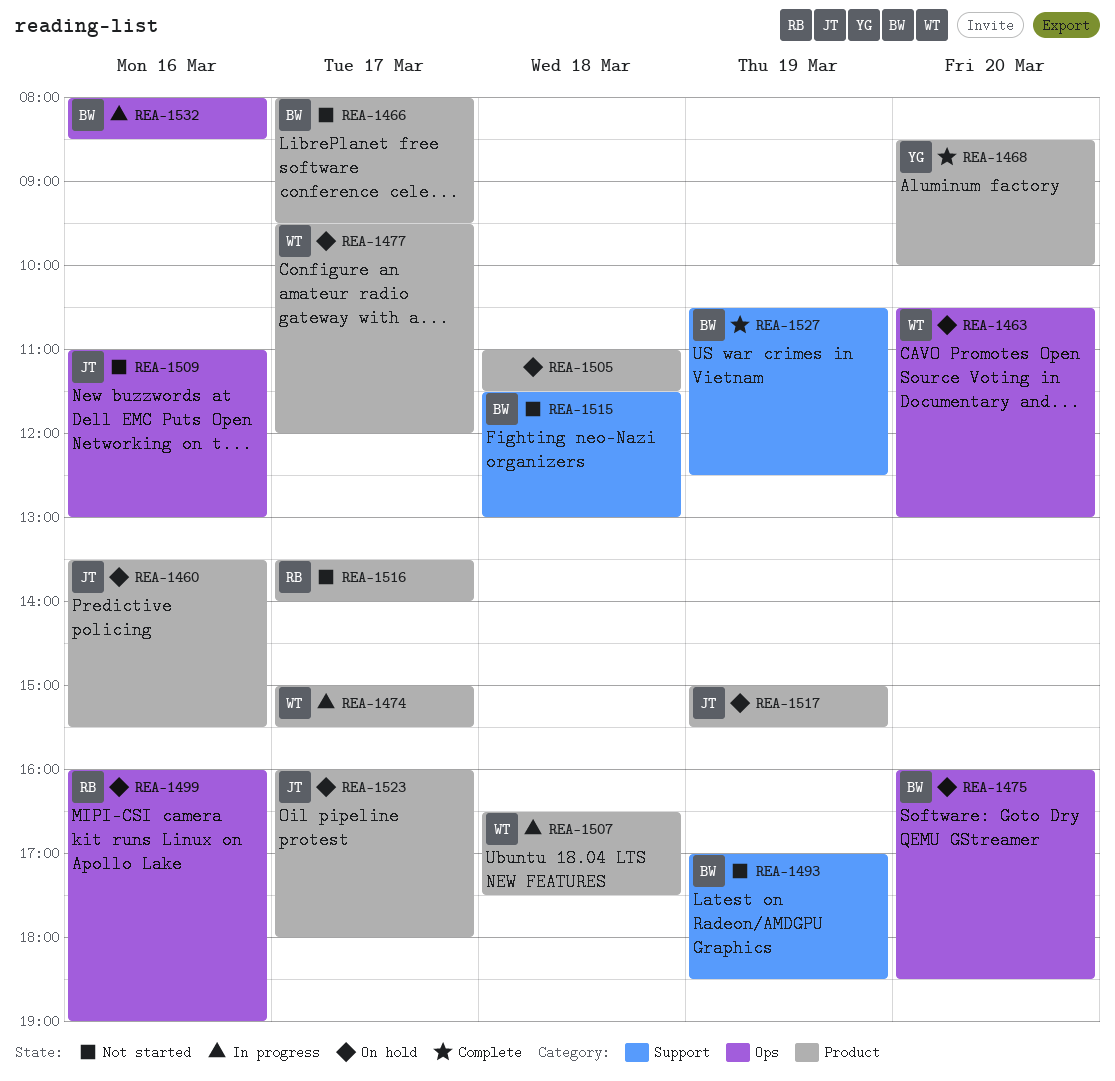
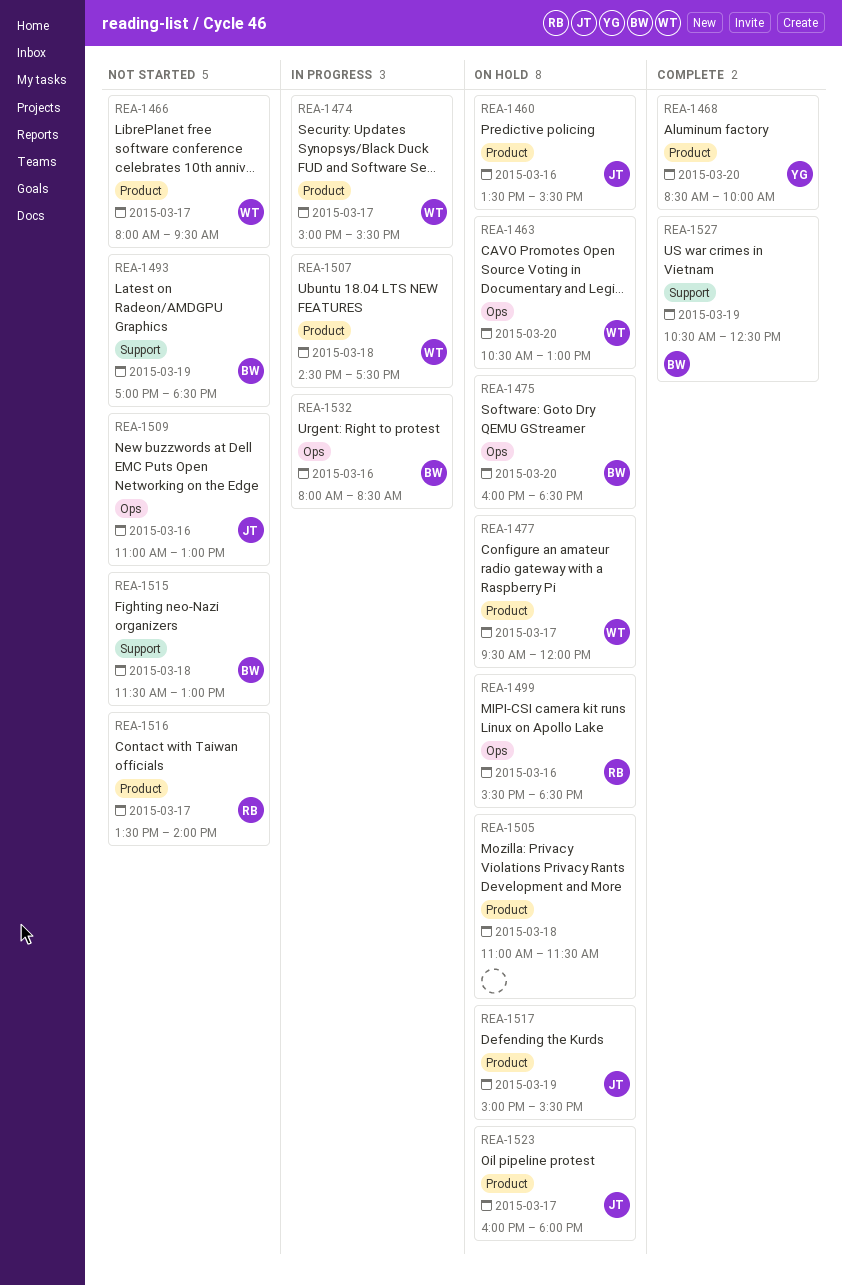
REA-1466, owner: BW -> WT
REA-1499, begins: 16:00 -> 15:30
REA-1499, ends: 19:00 -> 18:30
REA-1507, begins: 16:30 -> 14:30

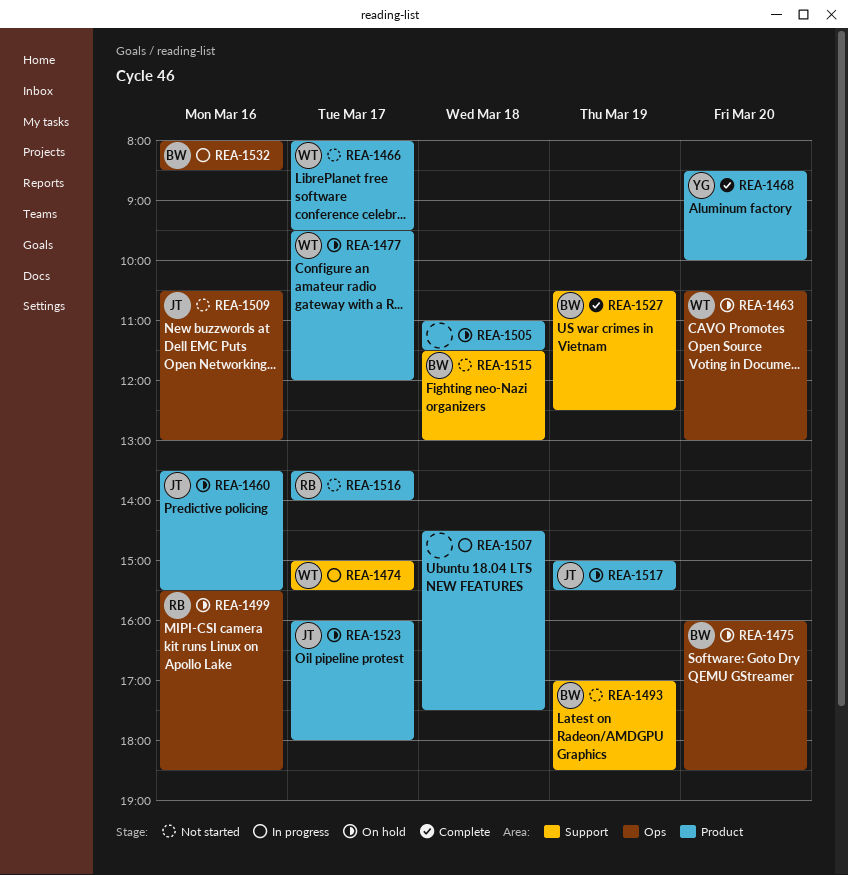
REA-1474, label: Product -> Support
REA-1507, owner: WT -> none
REA-1509, begins: 11:00 -> 10:30

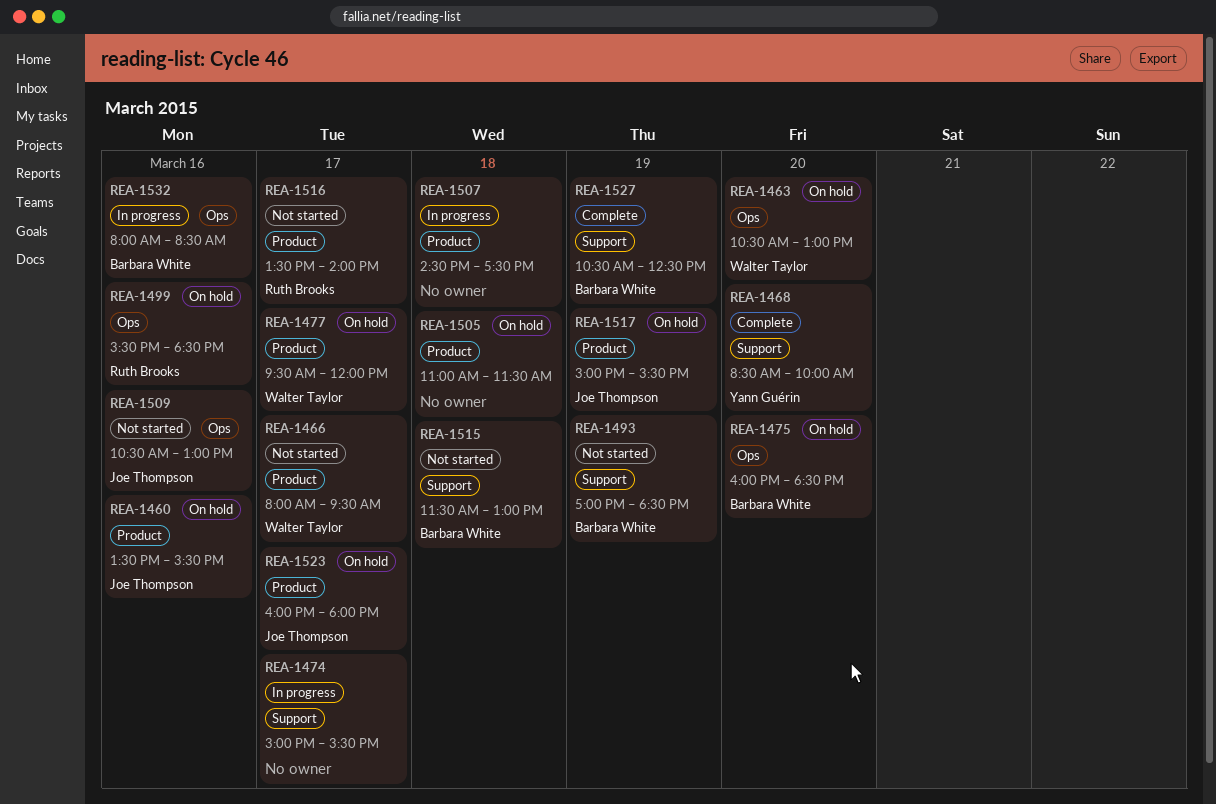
REA-1468, label: Product -> Support
REA-1474, owner: Walter Taylor -> none

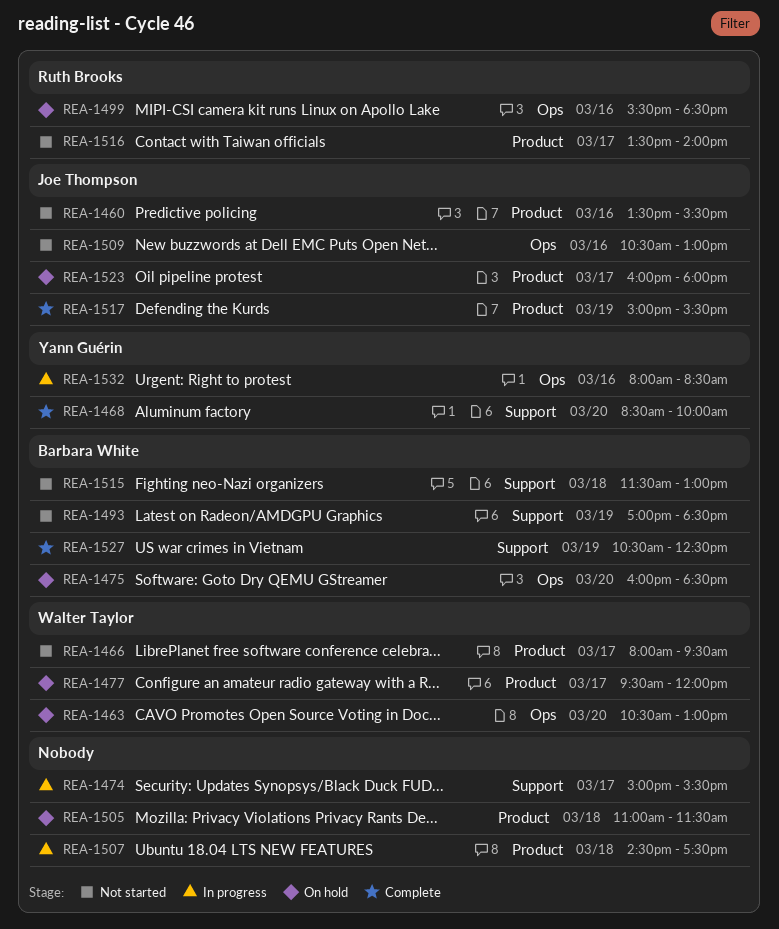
REA-1460, status: On hold -> Not started
REA-1517, status: On hold -> Complete
REA-1532, owner: Barbara White -> Yann Guérin

